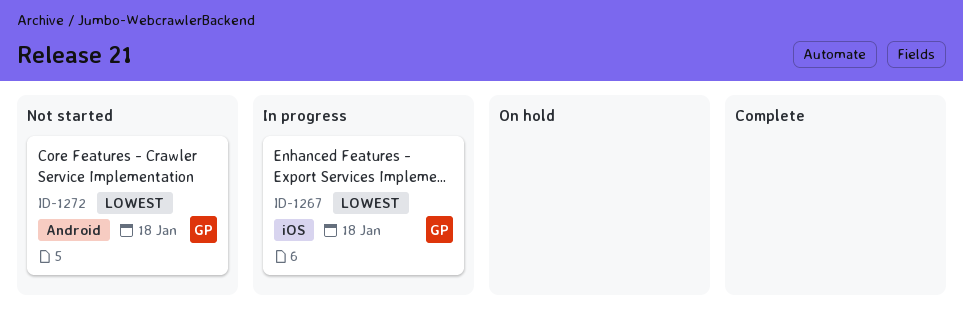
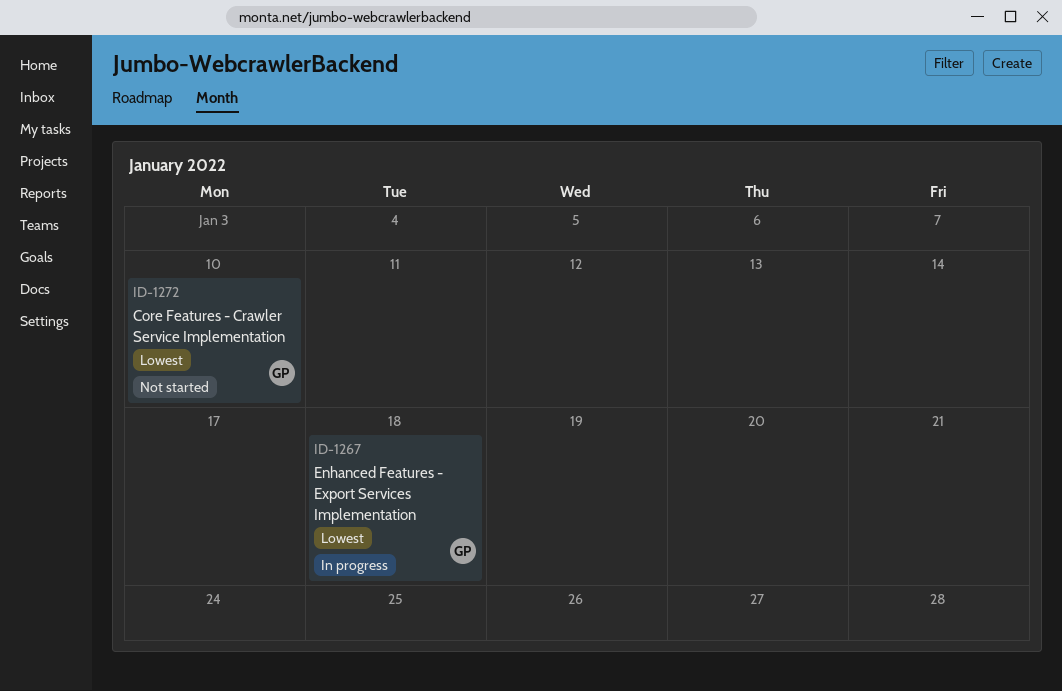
ID-1272, due: Jan 18 -> Jan 10

